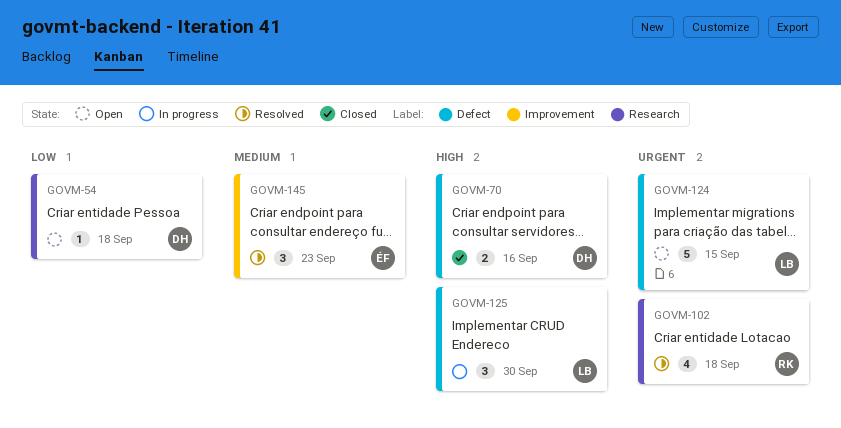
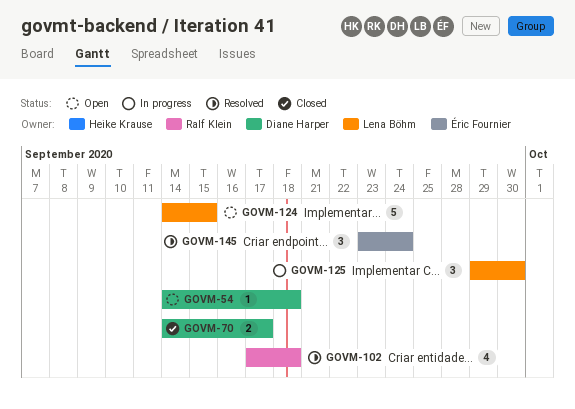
GOVM-70, due: Sep 16 -> Sep 17
GOVM-145, due: Sep 23 -> Sep 24

